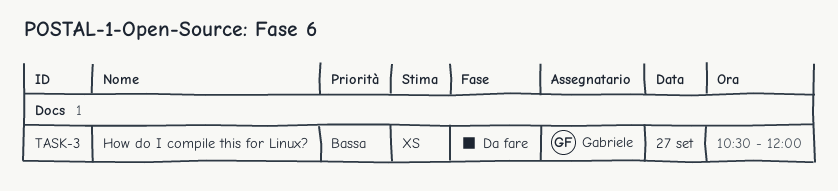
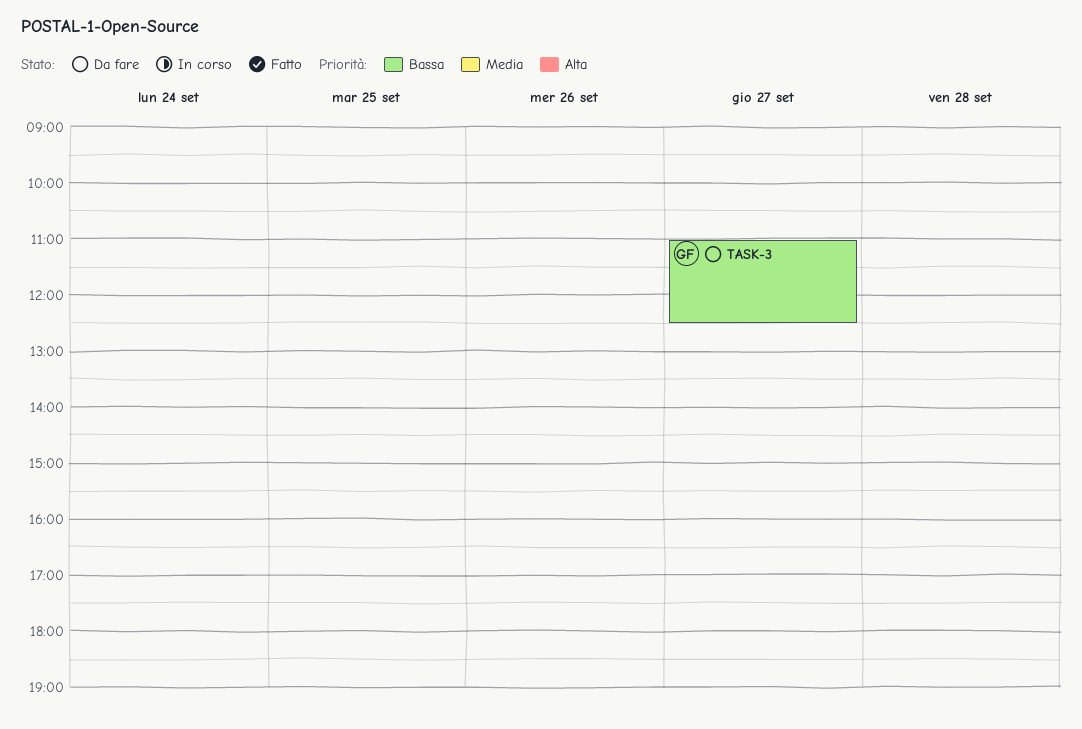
TASK-3, begins: 10:30 -> 11:00
TASK-3, ends: 12:00 -> 12:30

